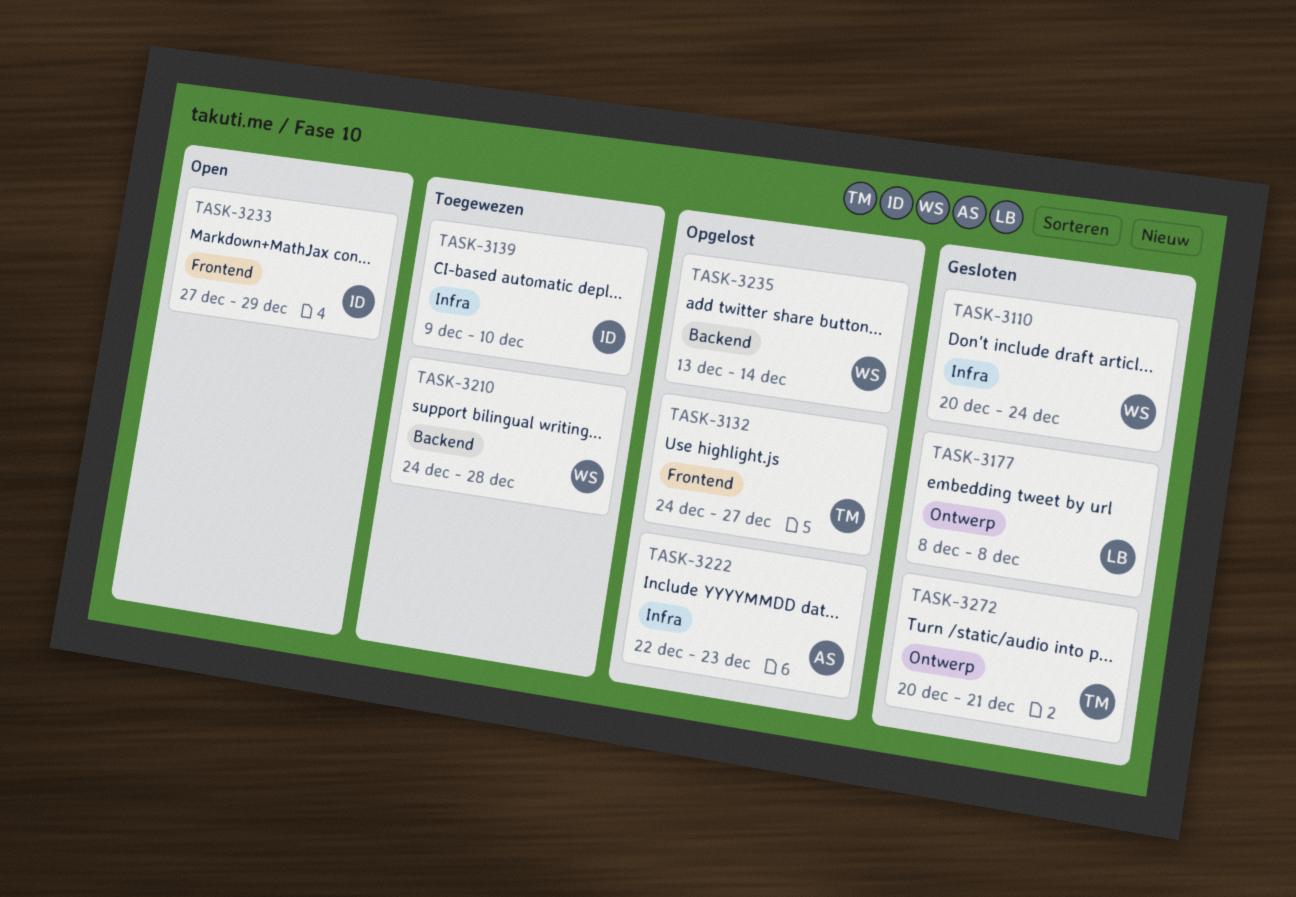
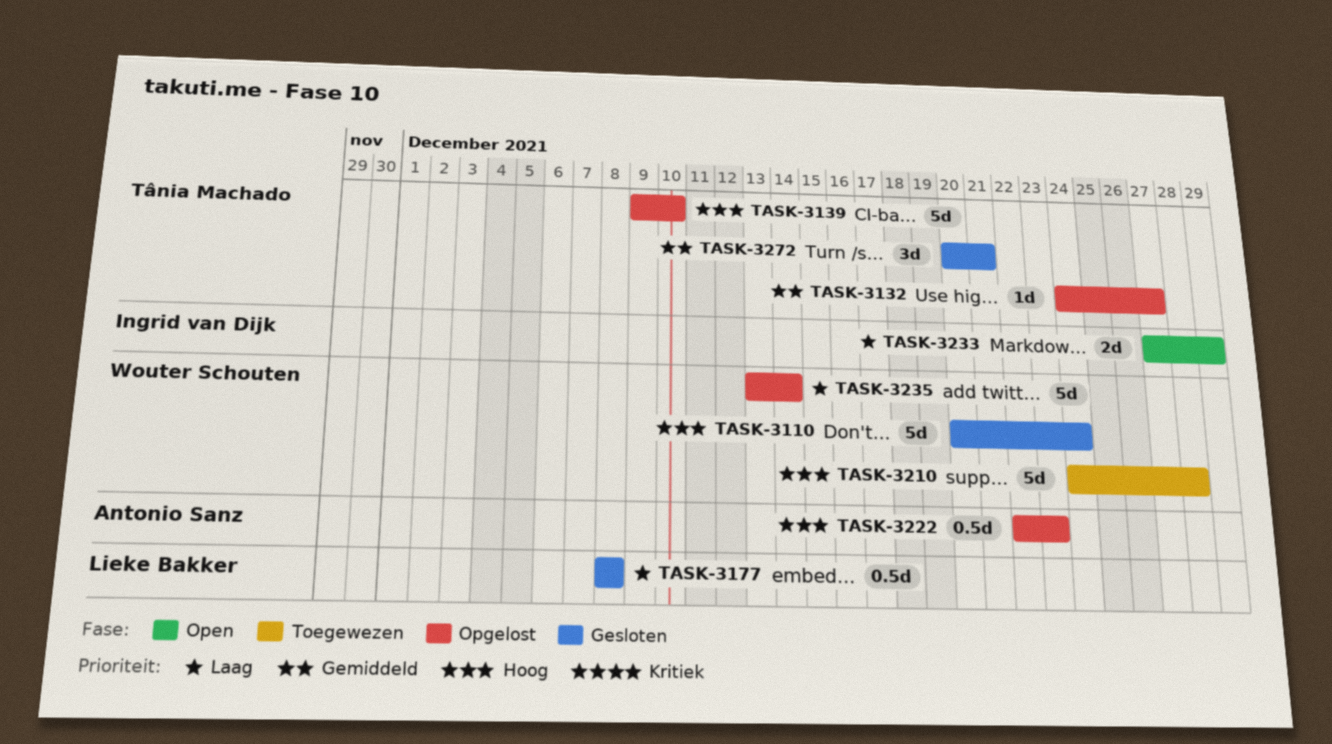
TASK-3139, status: Toegewezen -> Opgelost
TASK-3139, owner: Ingrid van Dijk -> Tânia Machado

